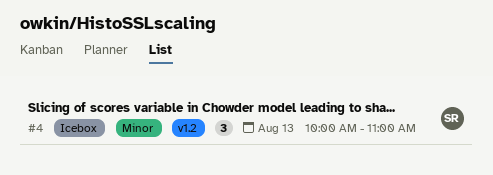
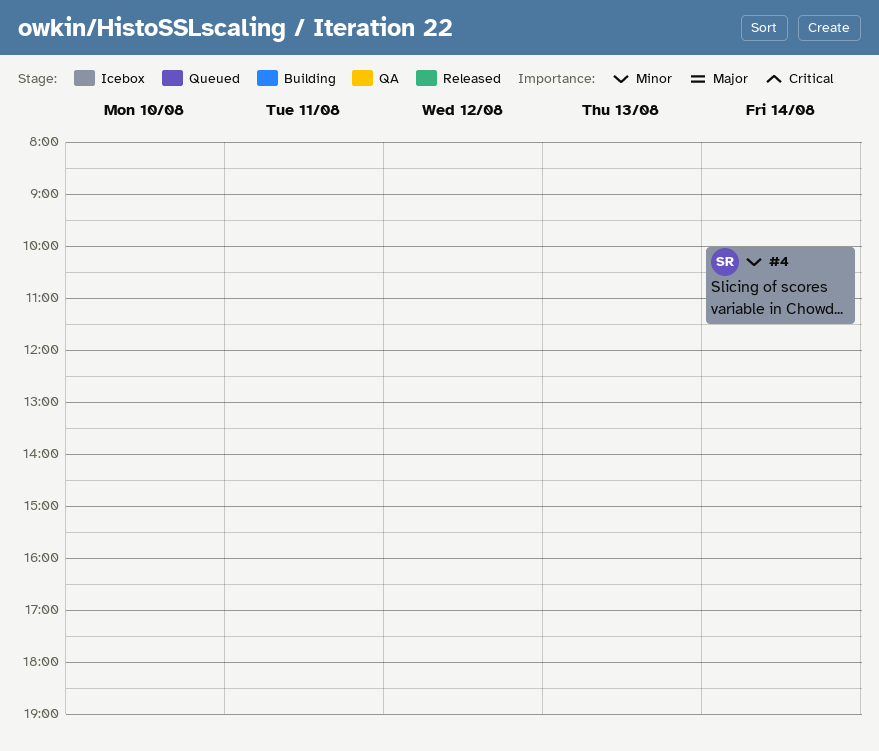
#4, day: Aug 13 -> Aug 14
#4, ends: 11:00 -> 11:30

